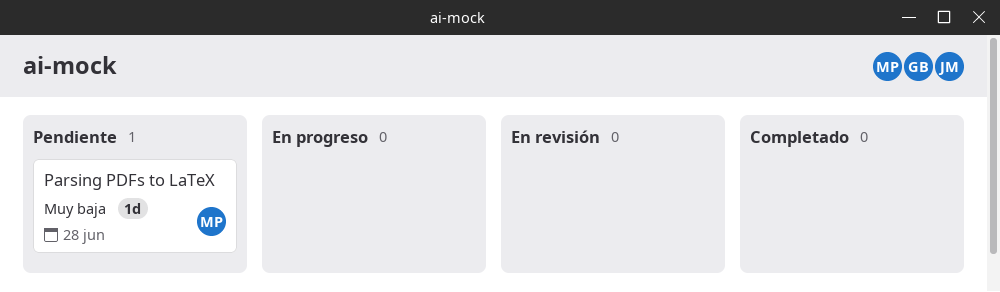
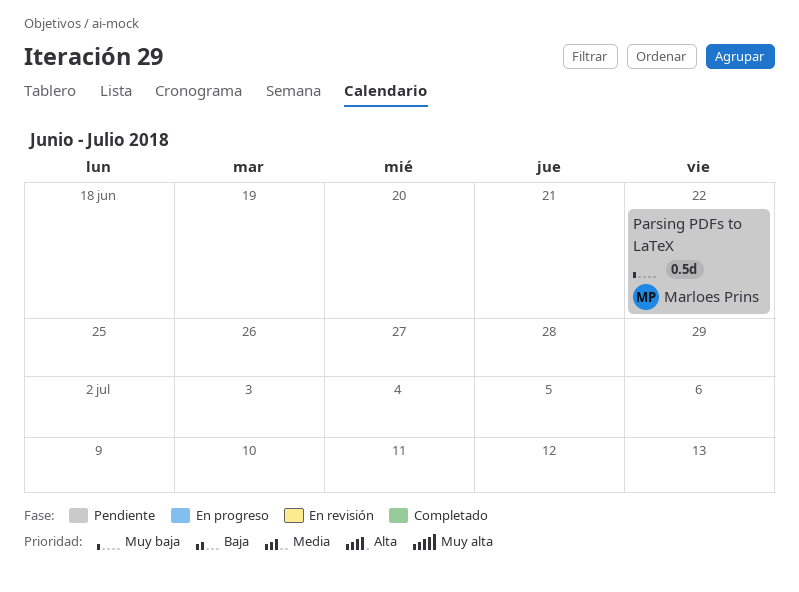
Parsing PDFs to LaTeX, estimate: 1d -> 0.5d
Parsing PDFs to LaTeX, due: Jun 28 -> Jun 22

